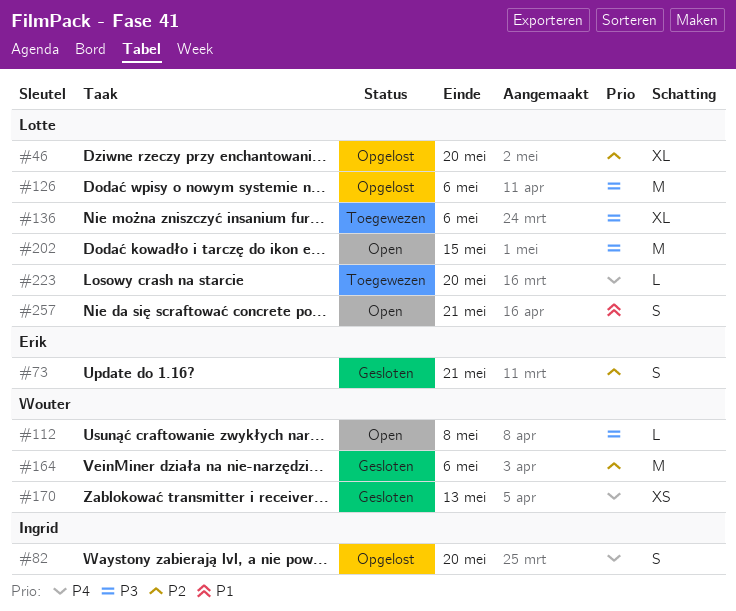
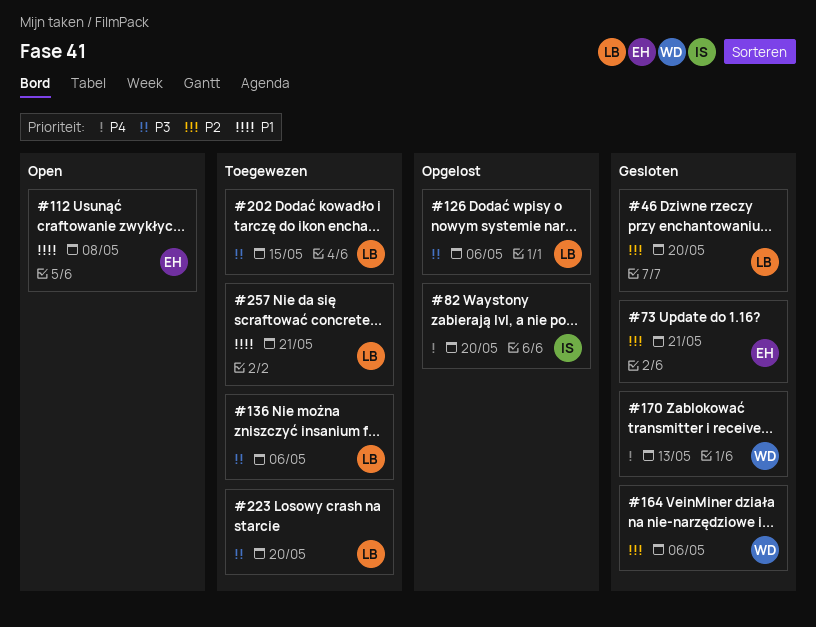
#46, status: Opgelost -> Gesloten
#112, owner: Wouter -> Erik
#112, priority: P3 -> P1
#202, status: Open -> Toegewezen
#223, priority: P4 -> P3
#257, status: Open -> Toegewezen

